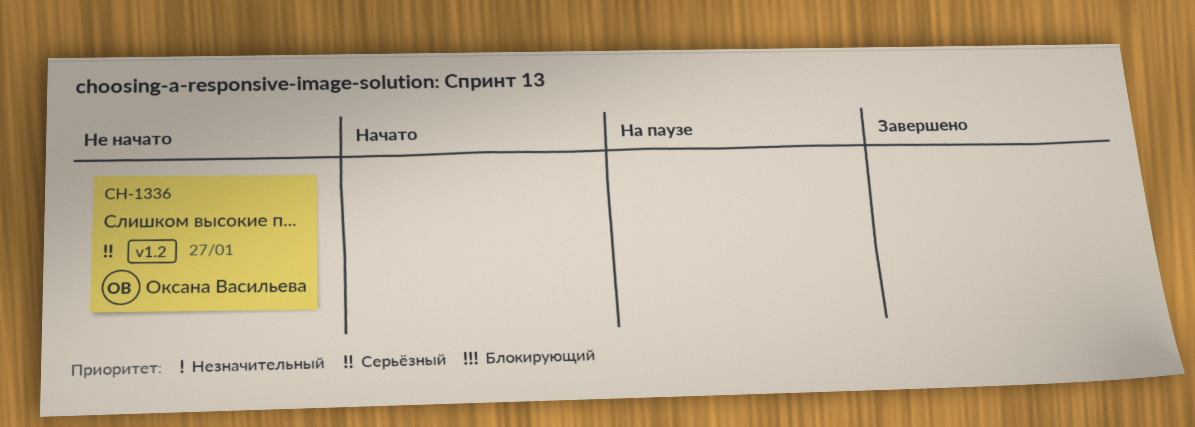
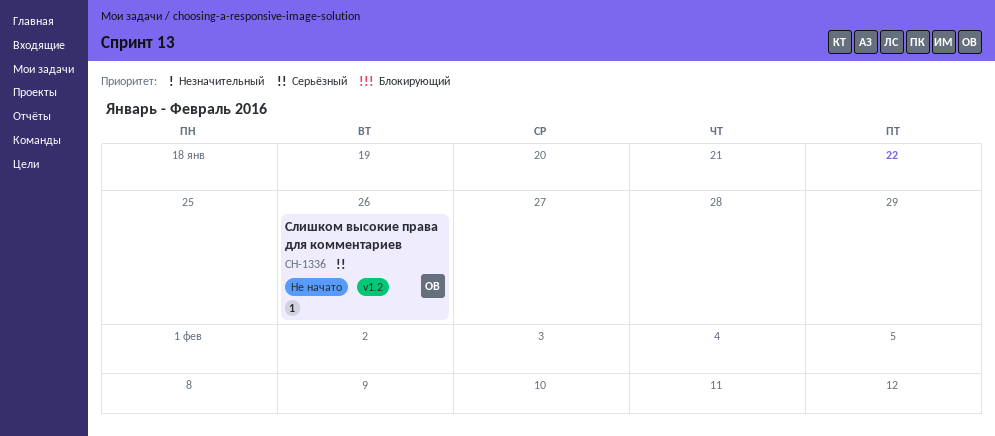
CH-1336, due: Jan 27 -> Jan 26

